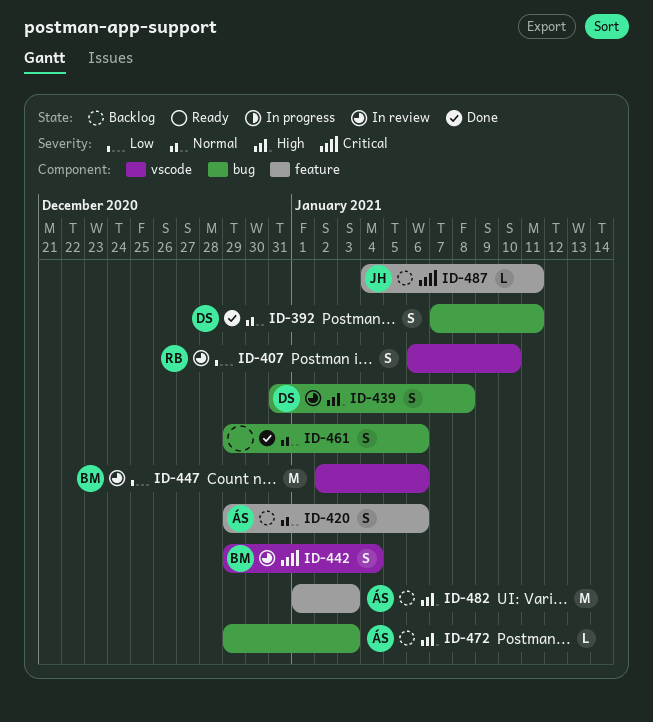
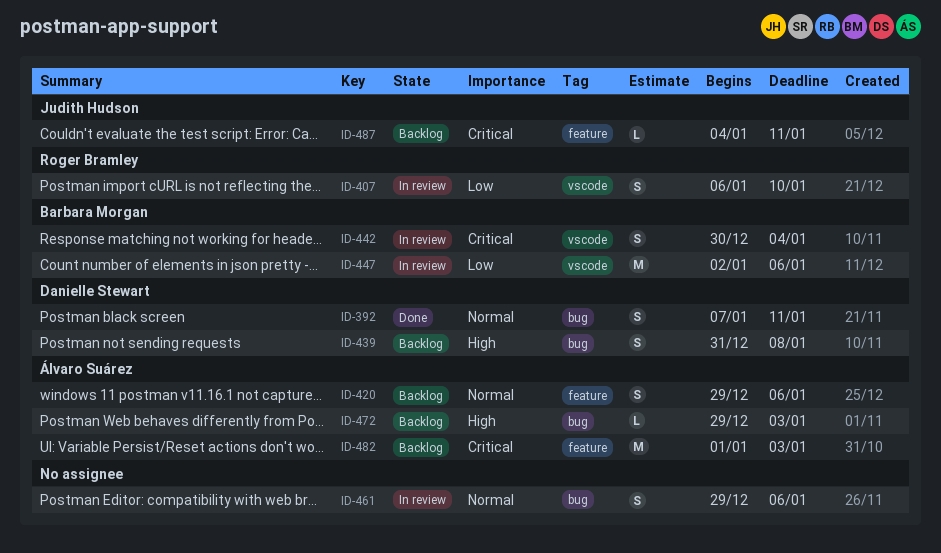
ID-439, status: In review -> Backlog
ID-442, start: Dec 29 -> Dec 30
ID-461, status: Done -> In review
ID-482, priority: High -> Critical

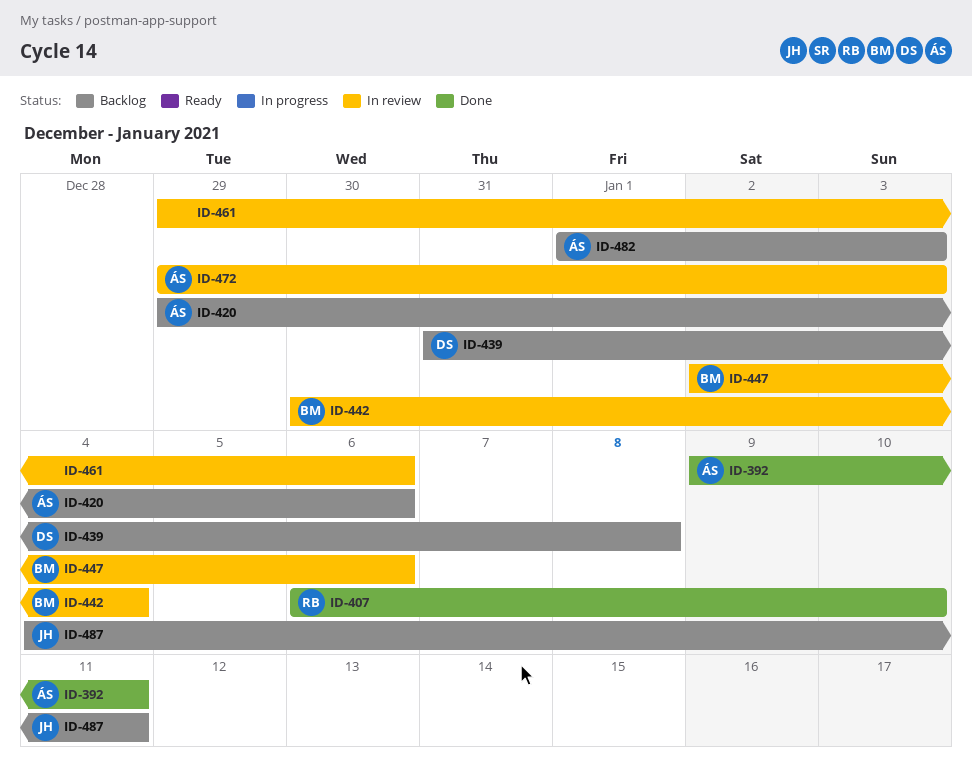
ID-392, owner: Danielle Stewart -> Álvaro Suárez
ID-392, start: Jan 7 -> Jan 9
ID-407, status: In review -> Done
ID-472, status: Backlog -> In review

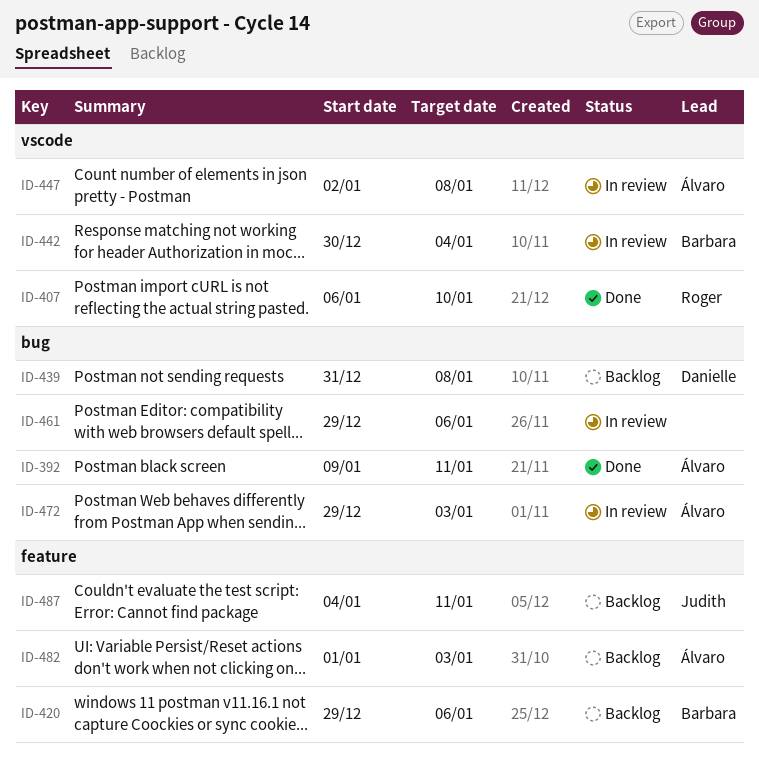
ID-420, owner: Álvaro -> Barbara
ID-447, owner: Barbara -> Álvaro
ID-447, due: Jan 6 -> Jan 8

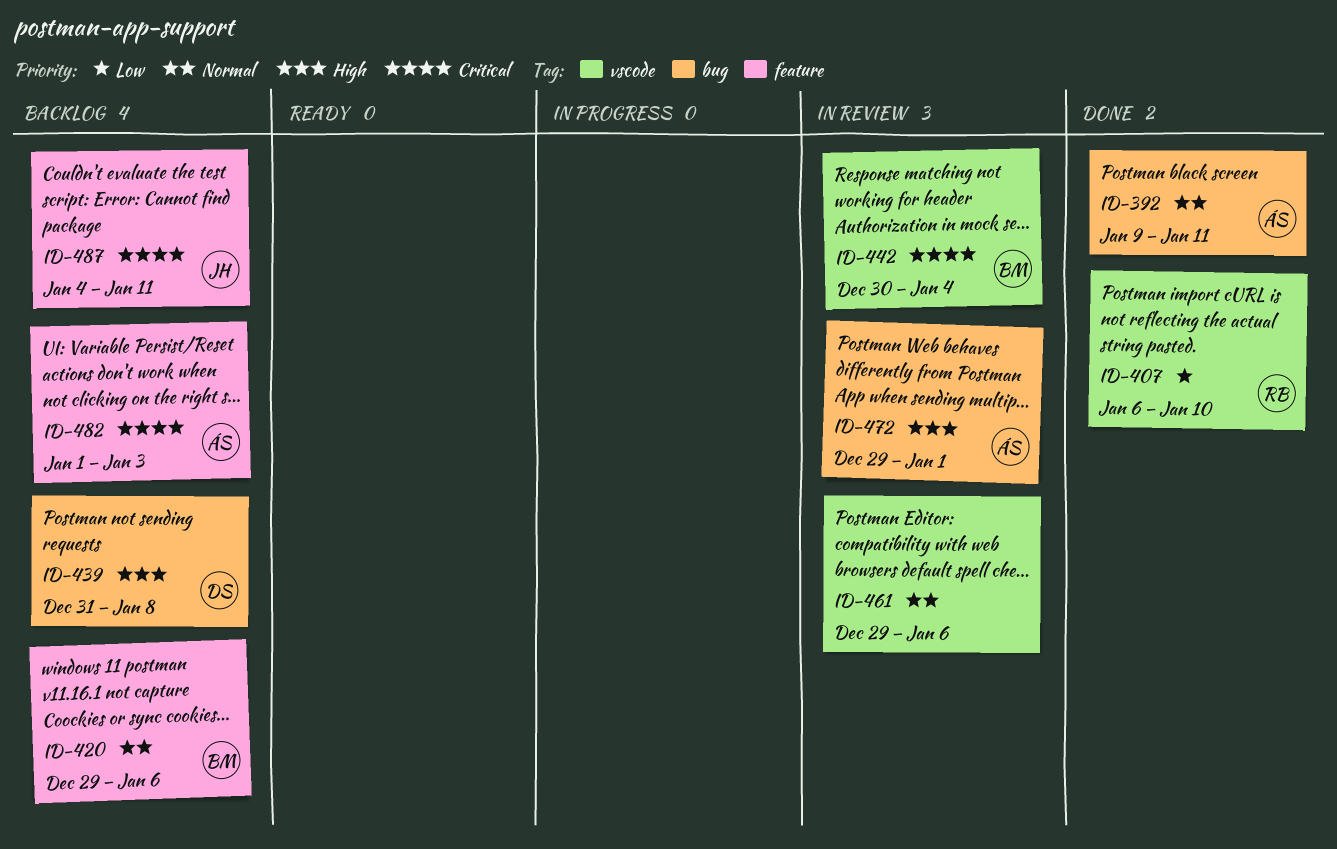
ID-447: present -> none
ID-461, label: bug -> vscode
ID-472, due: Jan 3 -> Jan 1

